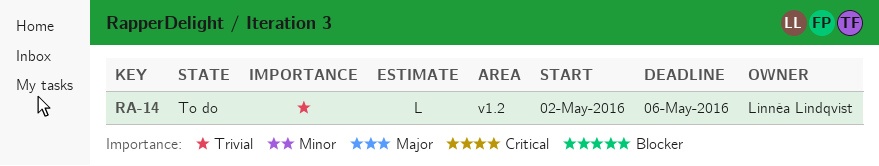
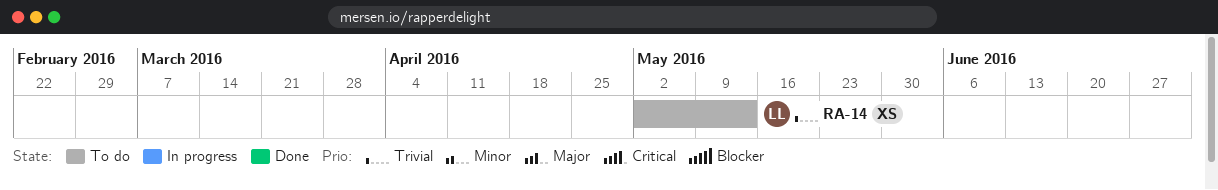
RA-14, estimate: L -> XS
RA-14, due: May 6 -> May 13

